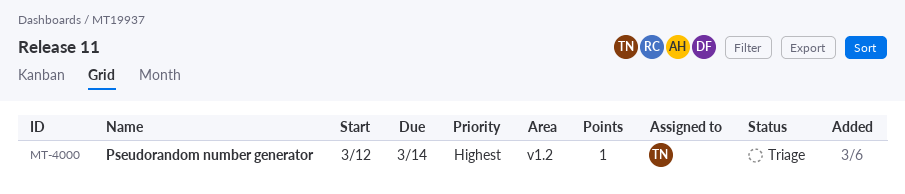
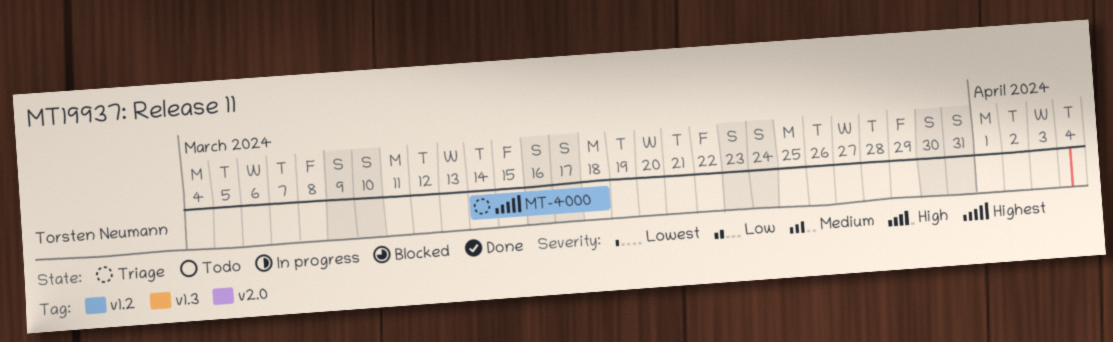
MT-4000, start: Mar 12 -> Mar 14
MT-4000, due: Mar 14 -> Mar 18

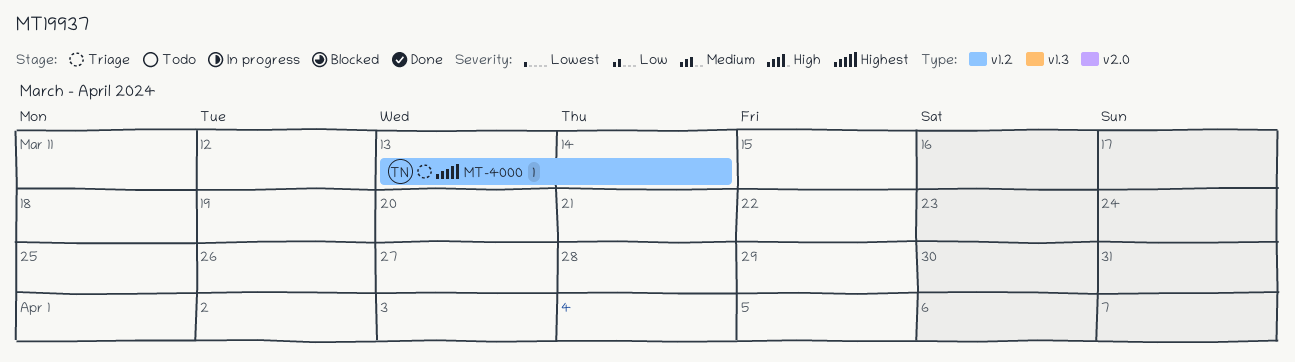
MT-4000, start: Mar 14 -> Mar 13
MT-4000, due: Mar 18 -> Mar 14

